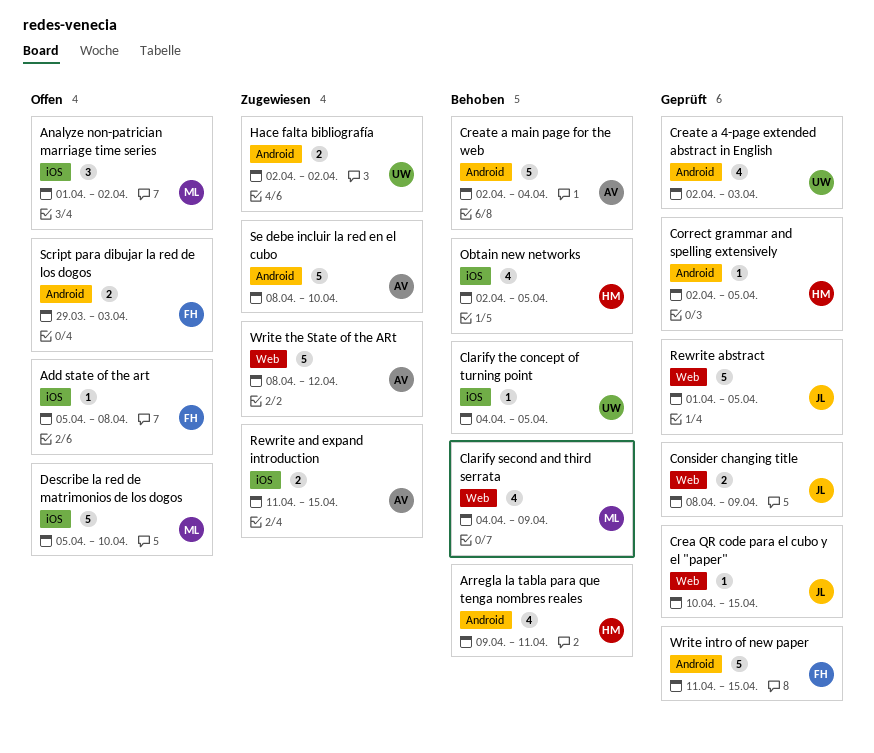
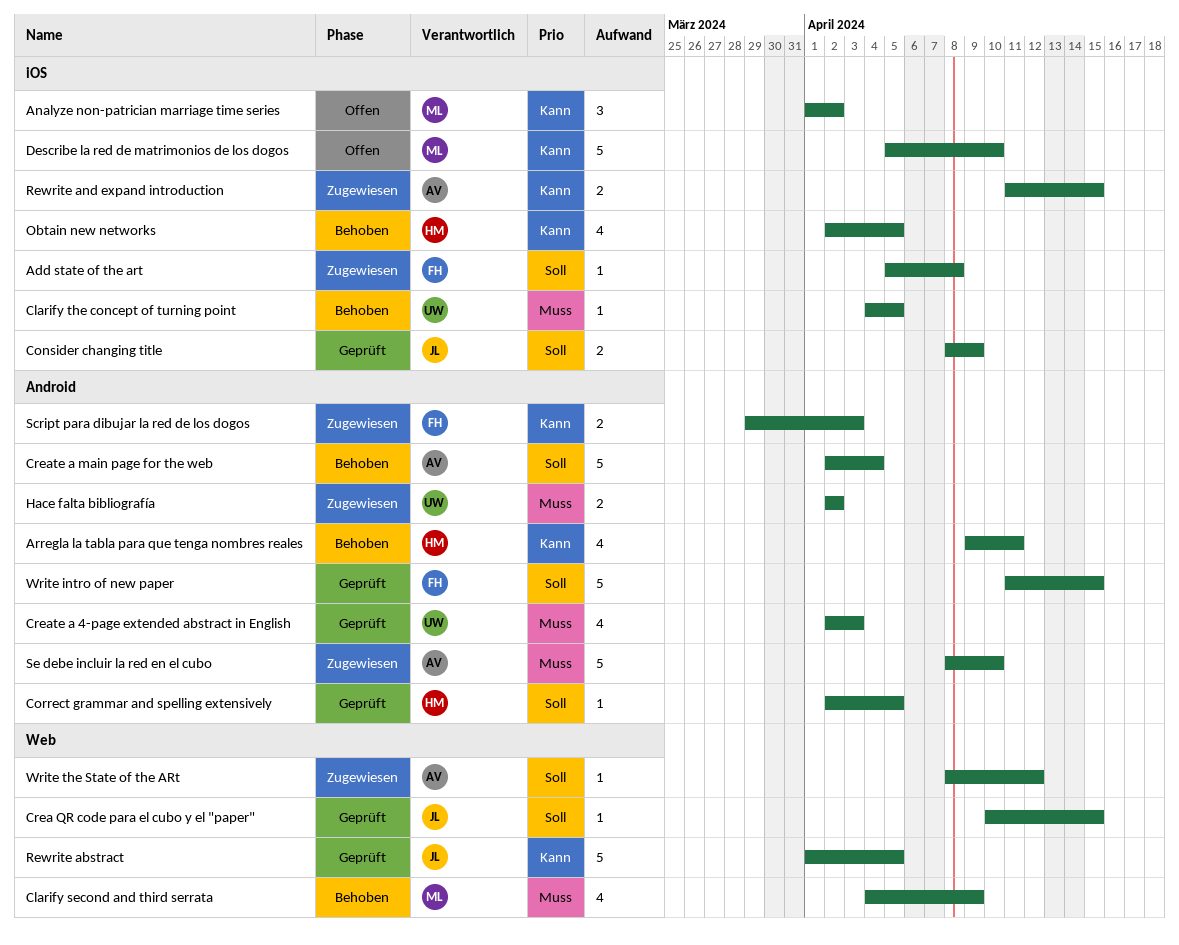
Add state of the art, status: Offen -> Zugewiesen
Consider changing title, label: Web -> iOS
Script para dibujar la red de los dogos, status: Offen -> Zugewiesen
Write the State of the ARt, estimate: 5 -> 1

